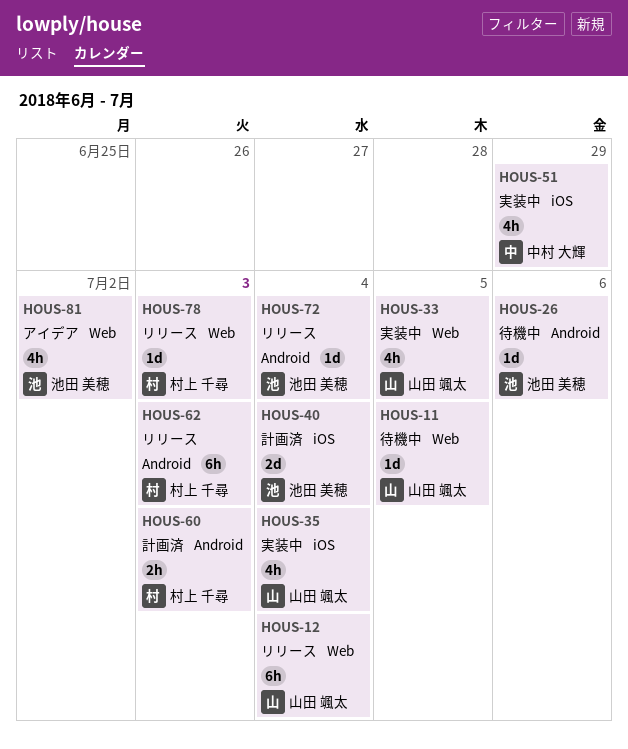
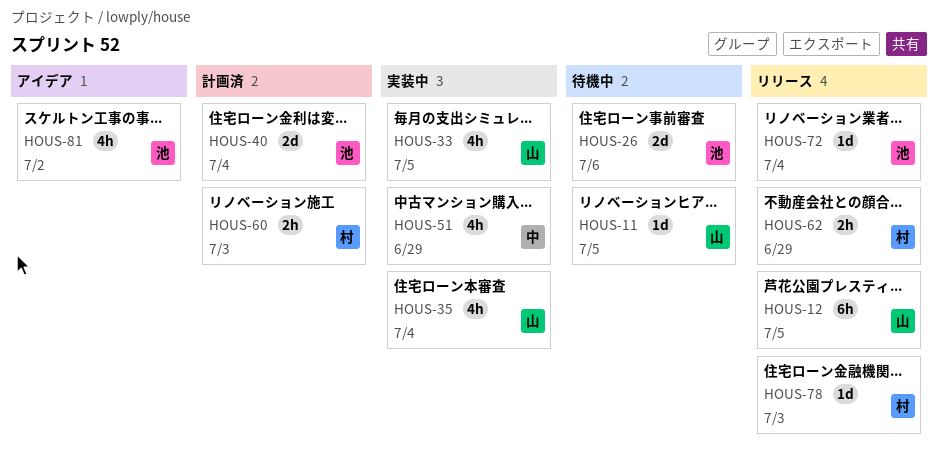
HOUS-12, due: Jul 4 -> Jul 5
HOUS-26, estimate: 1d -> 2d
HOUS-62, estimate: 6h -> 2h
HOUS-62, due: Jul 3 -> Jun 29

